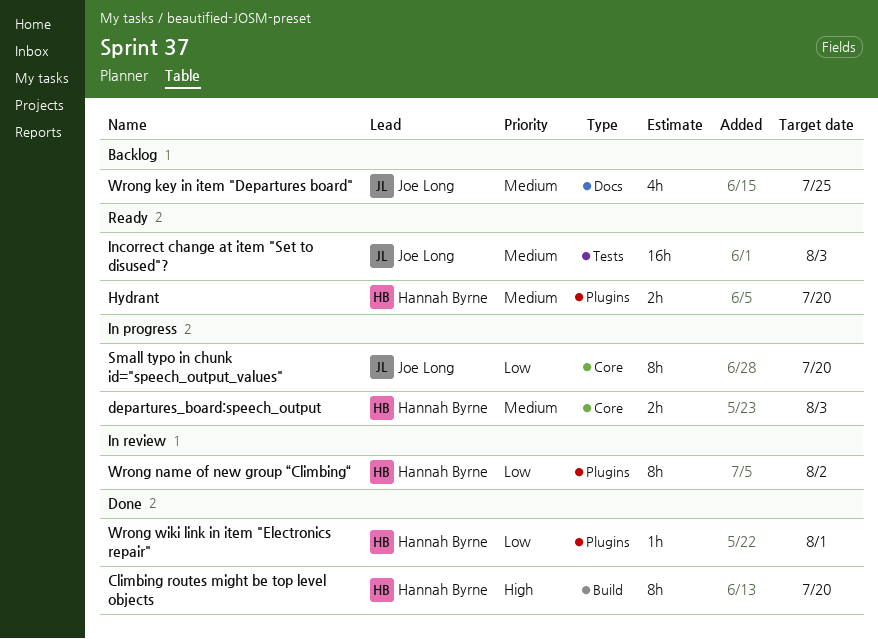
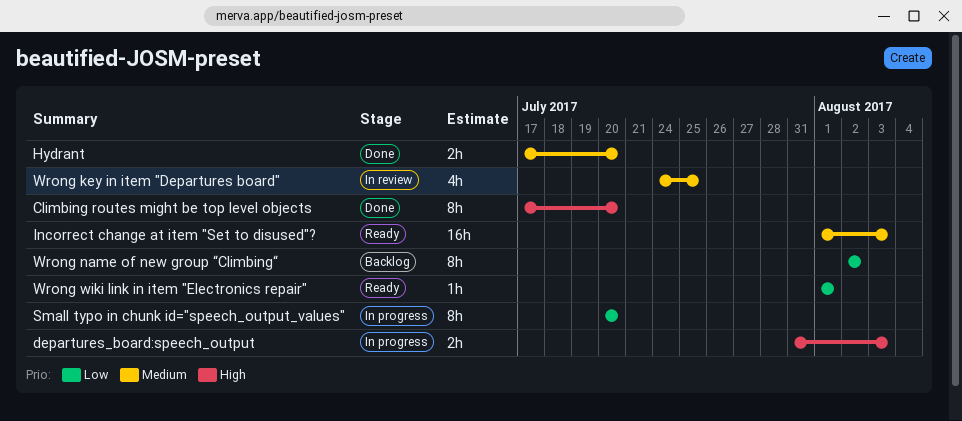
departures_board:speech_output, priority: Medium -> High
Hydrant, status: Ready -> Done
Wrong key in item "Departures board", status: Backlog -> In review
Wrong name of new group “Climbing“, status: In review -> Backlog
Wrong wiki link in item "Electronics repair", status: Done -> Ready

